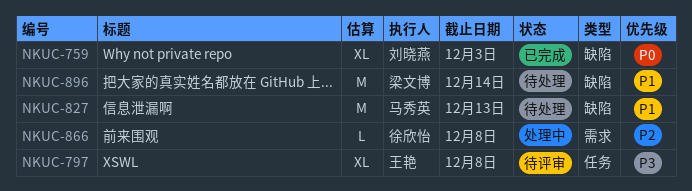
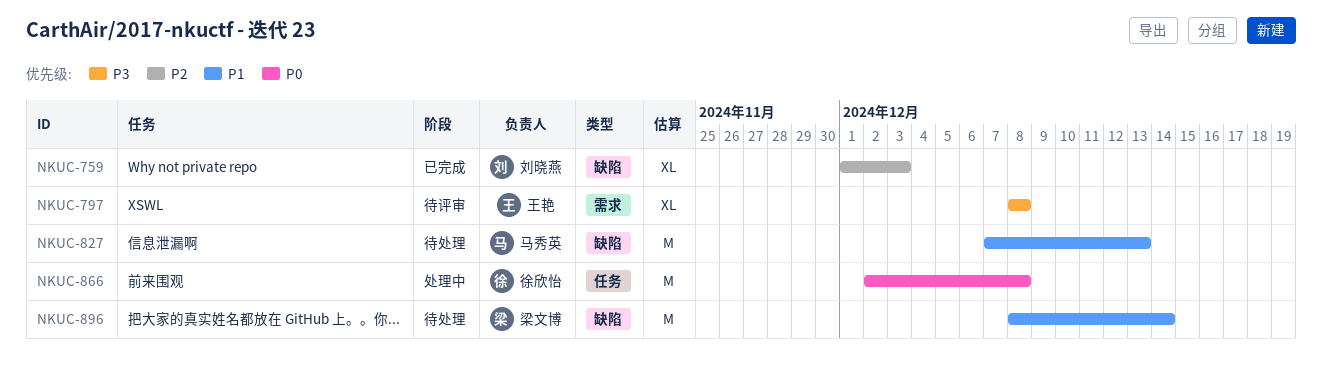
NKUC-759, priority: P0 -> P2
NKUC-797, label: 任务 -> 需求
NKUC-866, priority: P2 -> P0
NKUC-866, label: 需求 -> 任务
NKUC-866, estimate: L -> M

